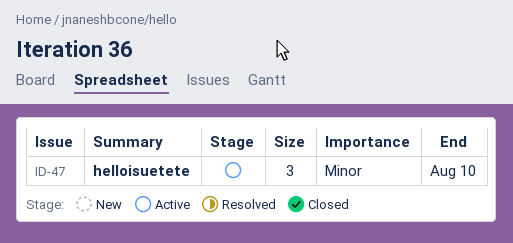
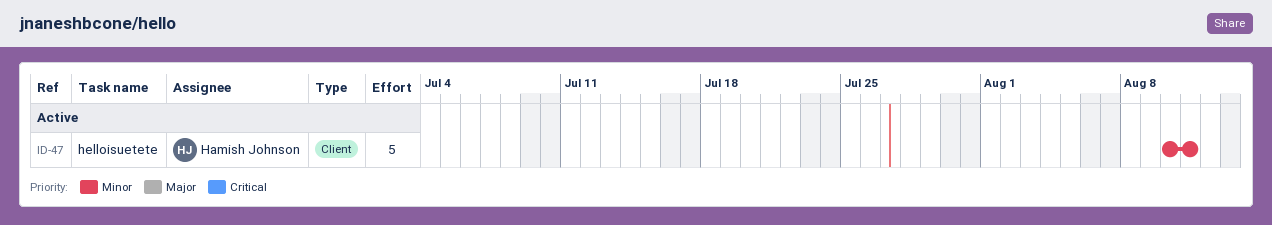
ID-47, estimate: 3 -> 5
ID-47, due: Aug 10 -> Aug 11

